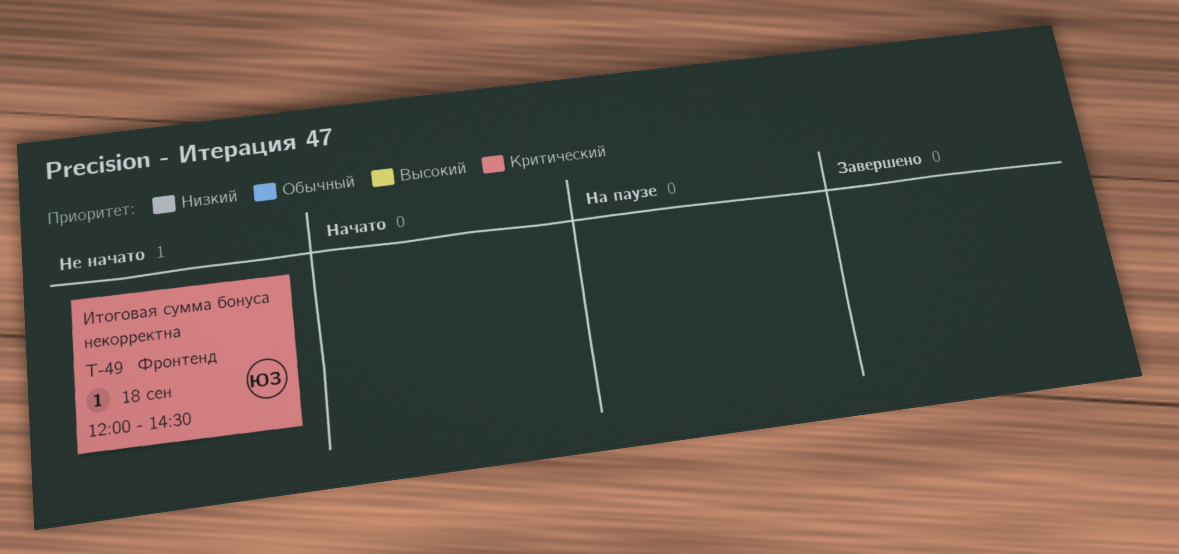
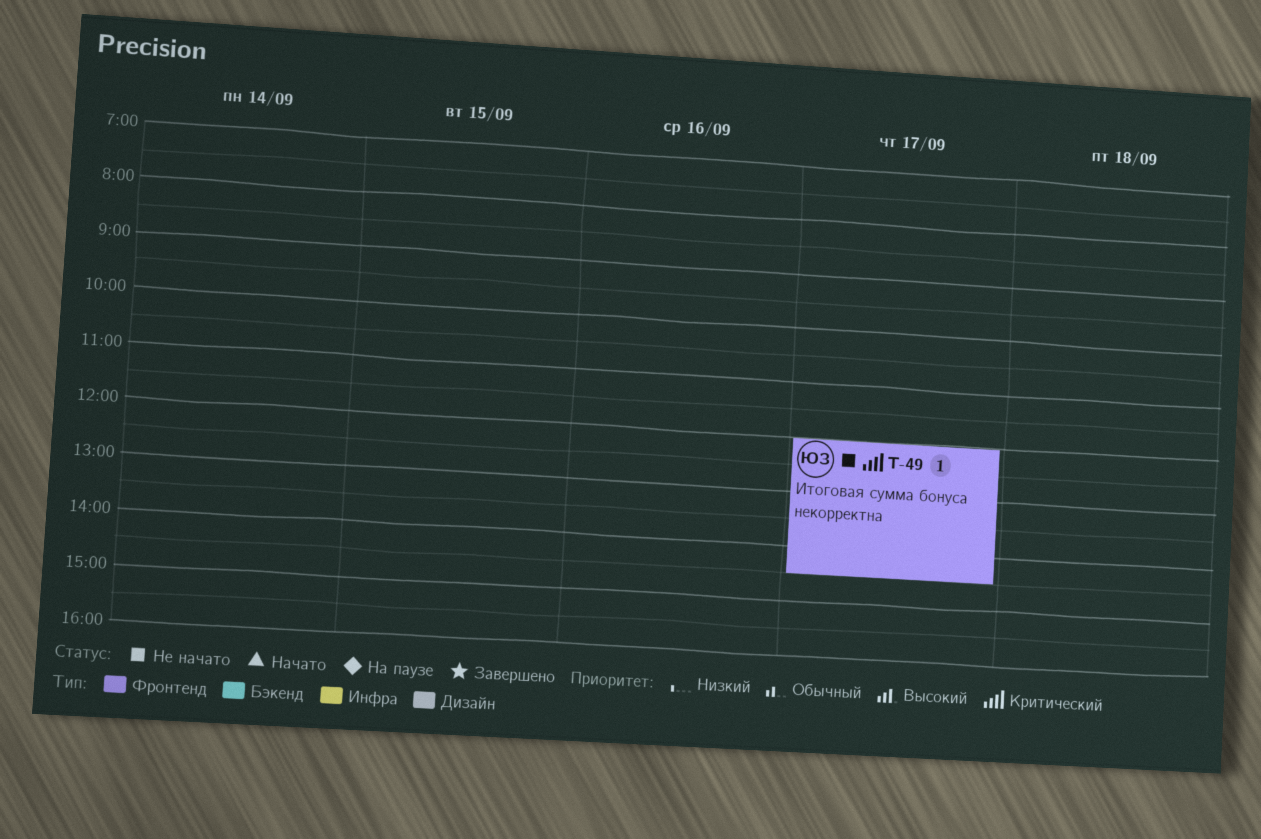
T-49, day: Sep 18 -> Sep 17

